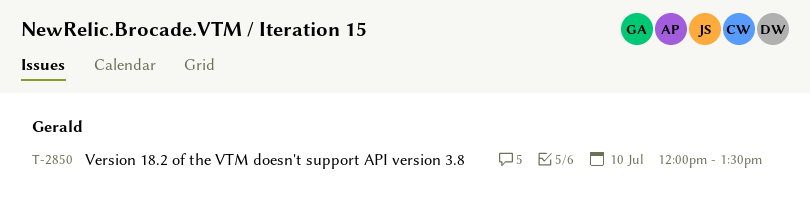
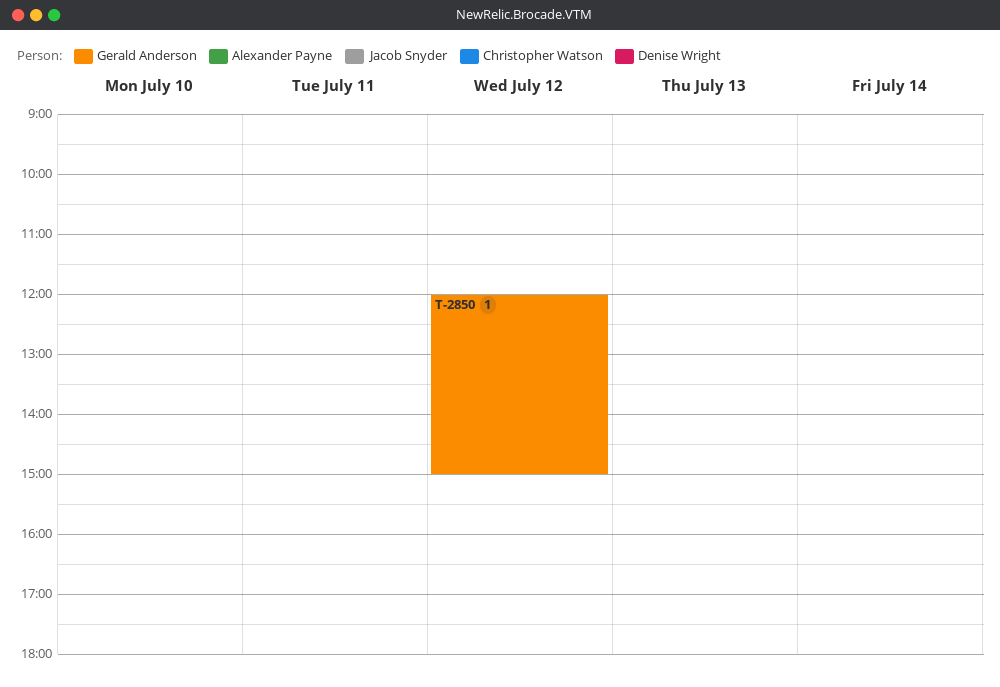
T-2850, day: Jul 10 -> Jul 12
T-2850, ends: 13:30 -> 15:00

